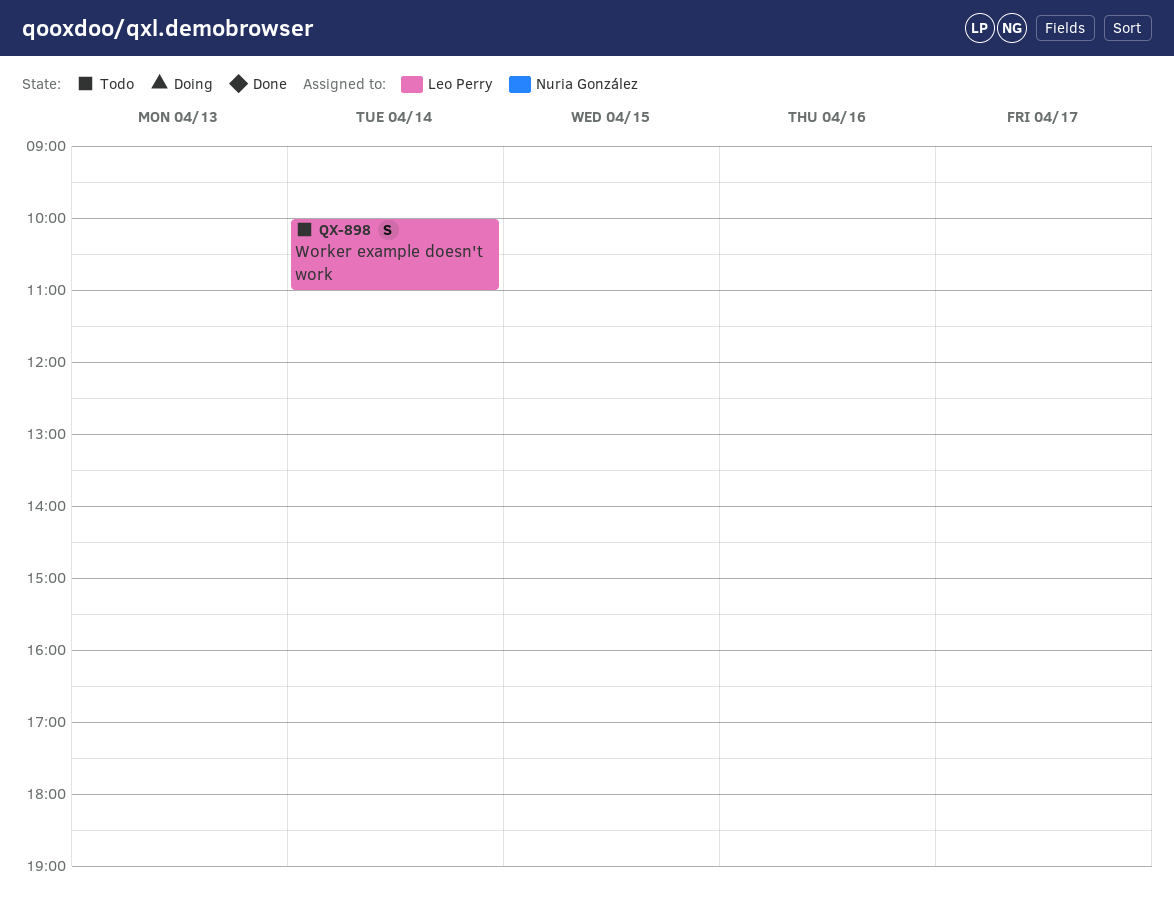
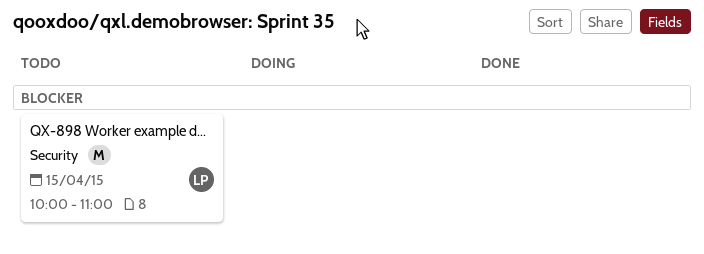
QX-898, estimate: S -> M
QX-898, day: Apr 14 -> Apr 15

